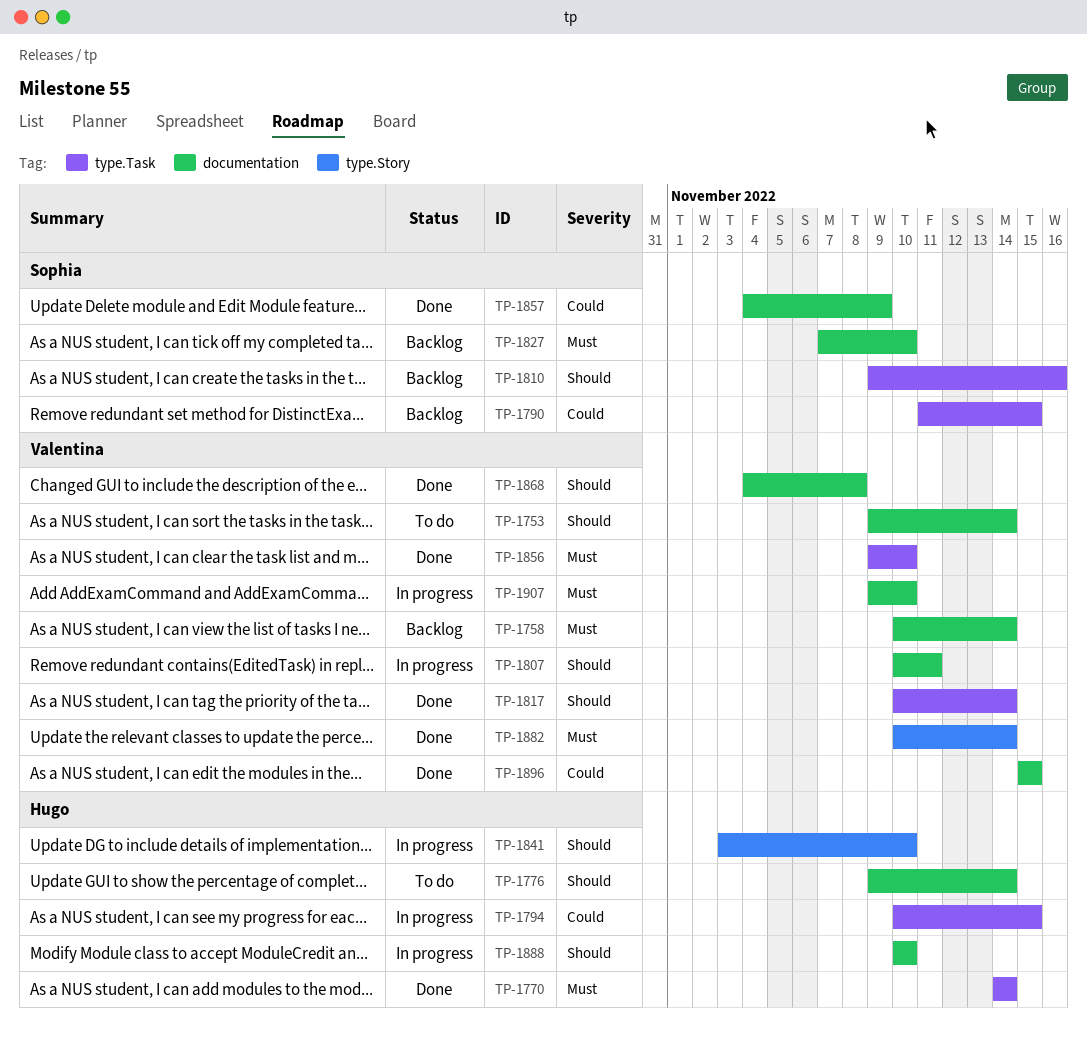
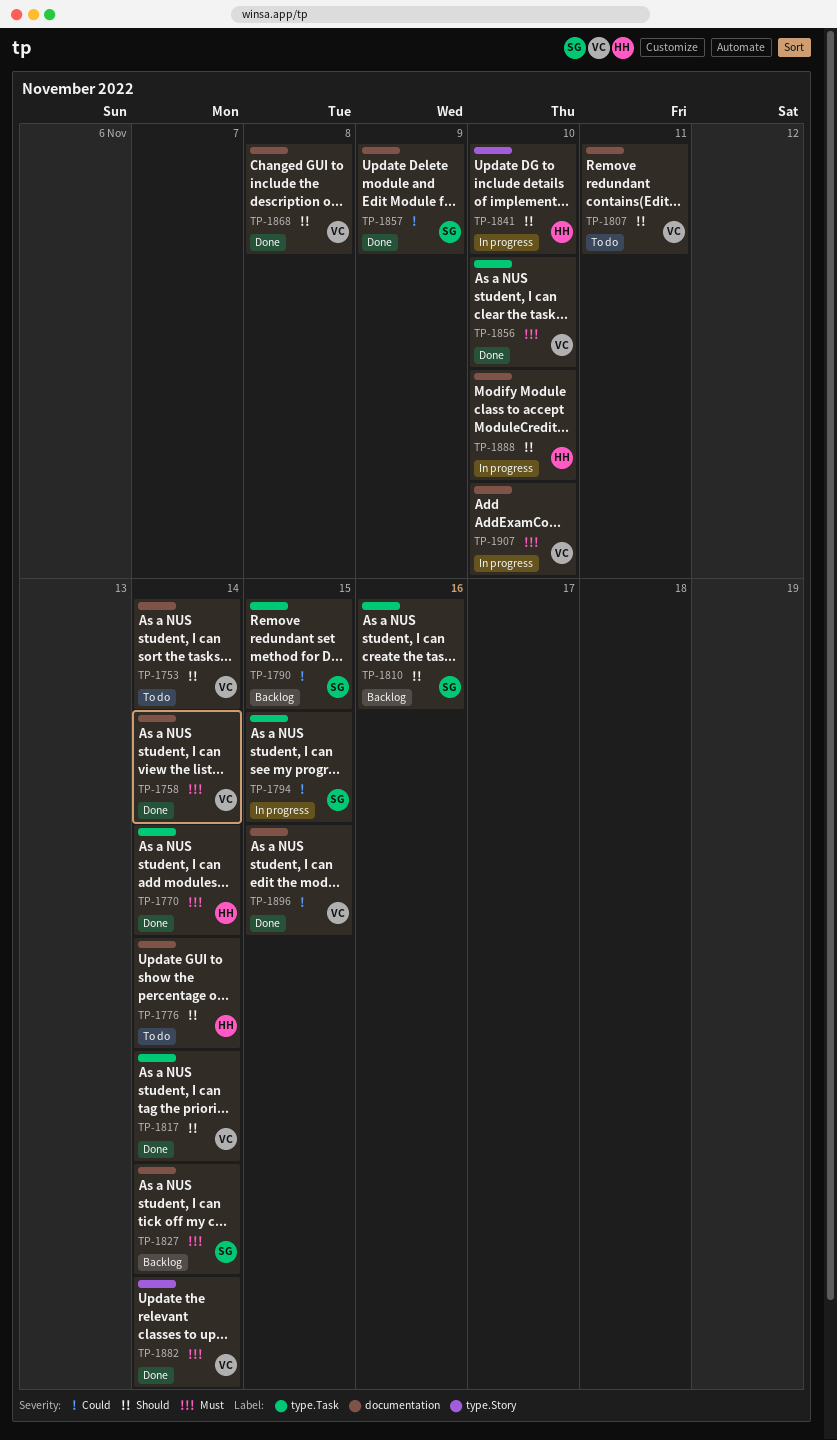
TP-1758, status: Backlog -> Done
TP-1794, owner: Hugo -> Sophia
TP-1807, status: In progress -> To do
TP-1827, due: Nov 10 -> Nov 14

